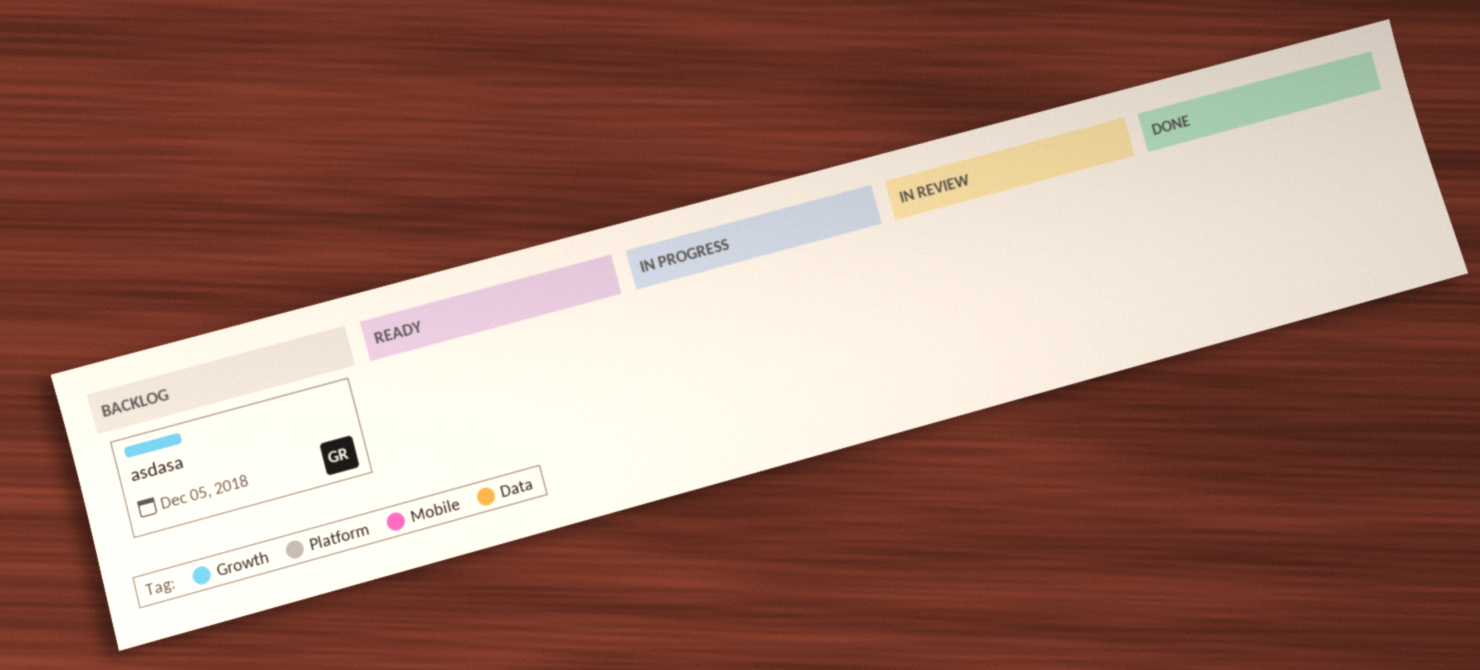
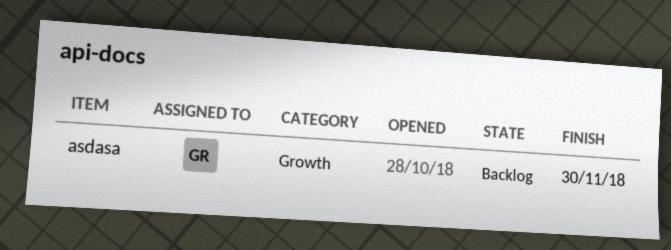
asdasa, due: Dec 5 -> Nov 30

